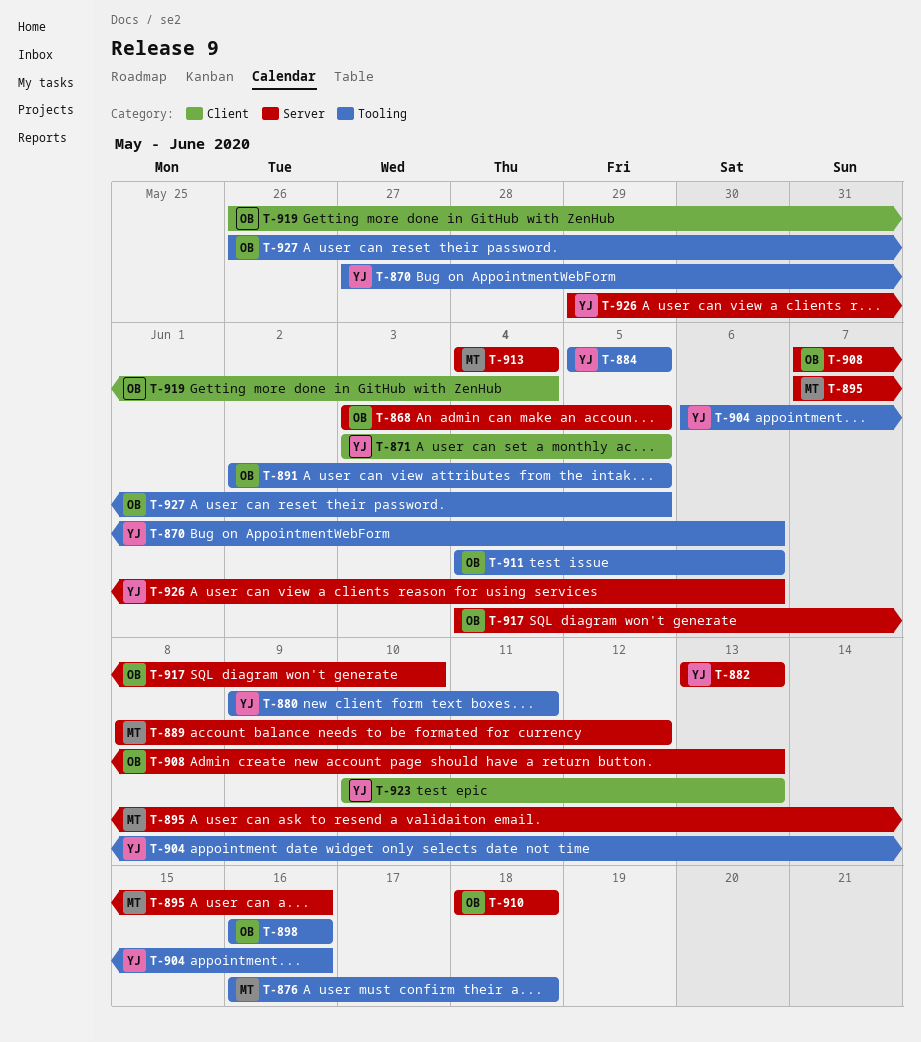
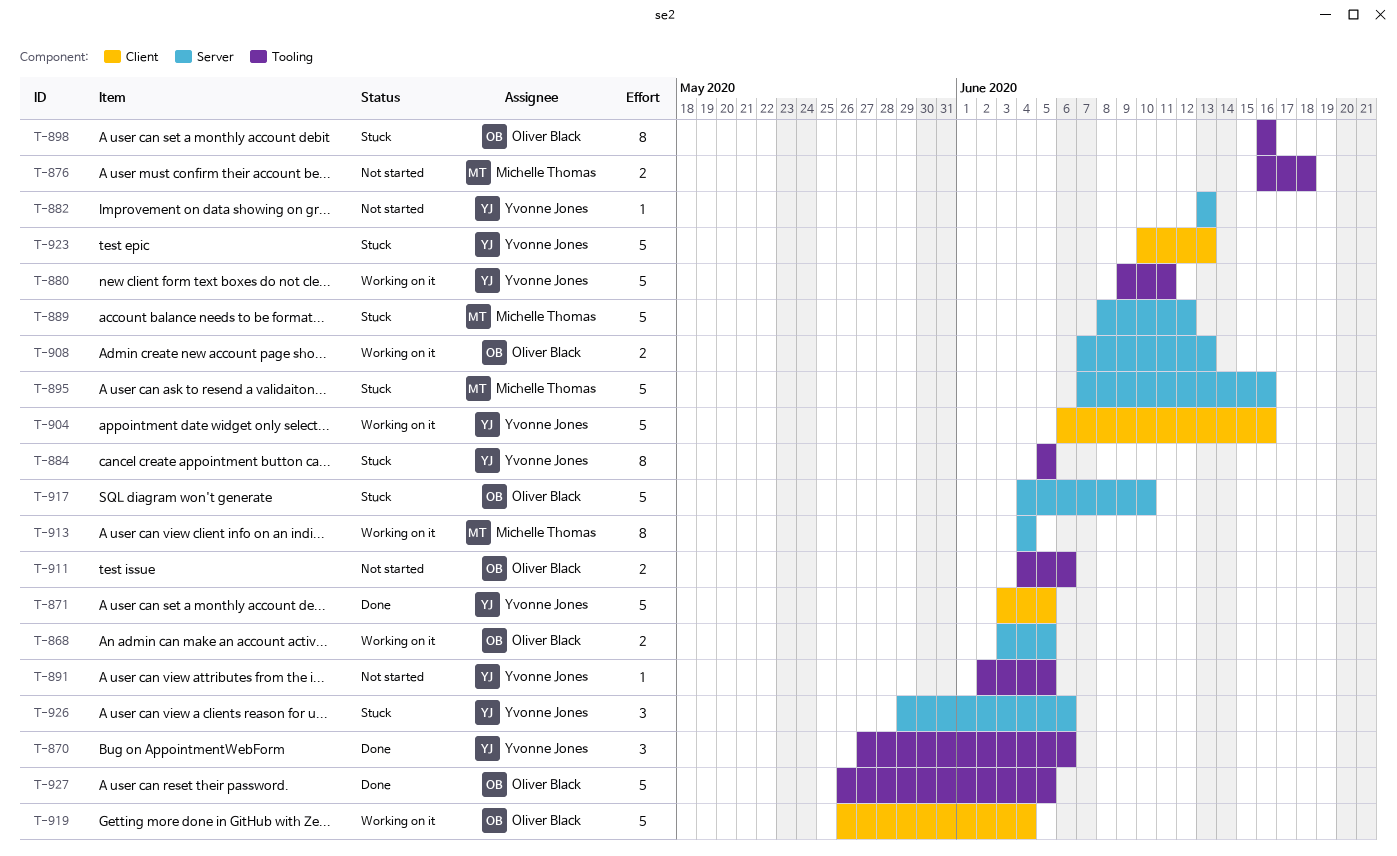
T-891, owner: Oliver Black -> Yvonne Jones
T-904, label: Tooling -> Client
T-910: present -> none

